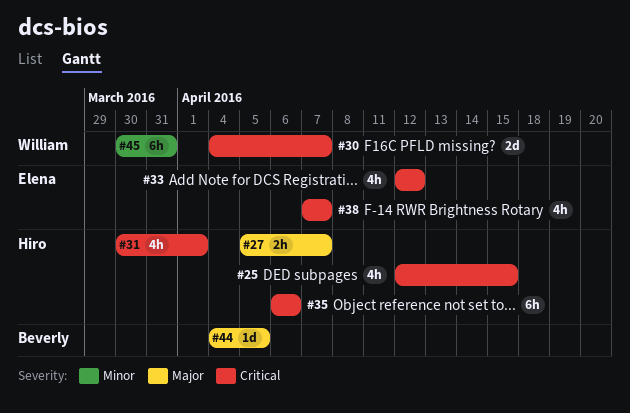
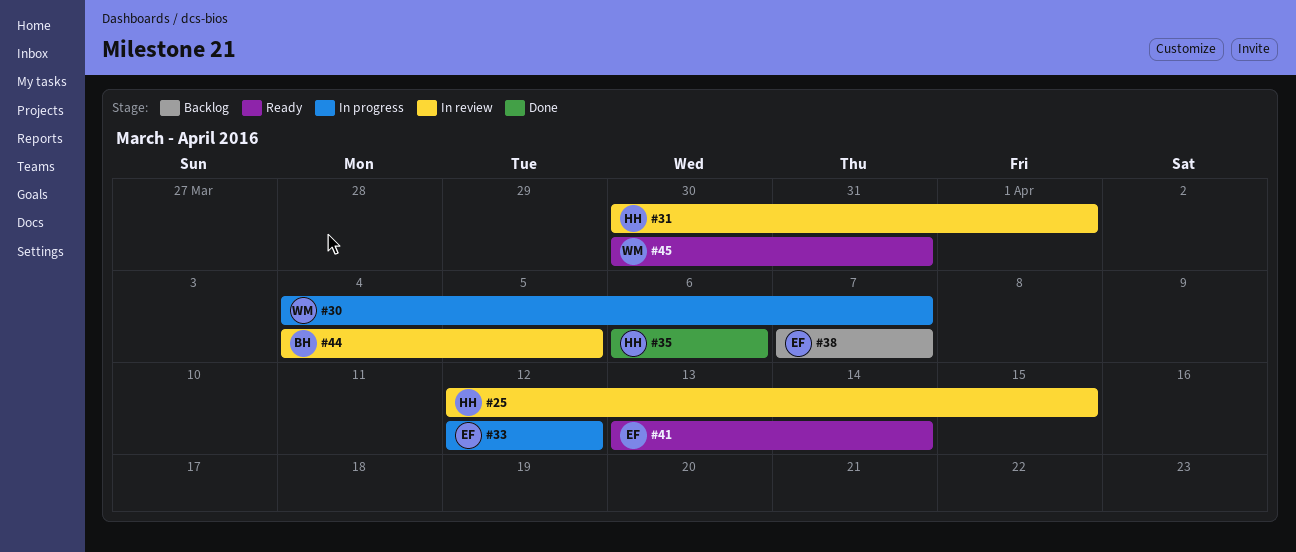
#27: present -> none
#41: none -> present

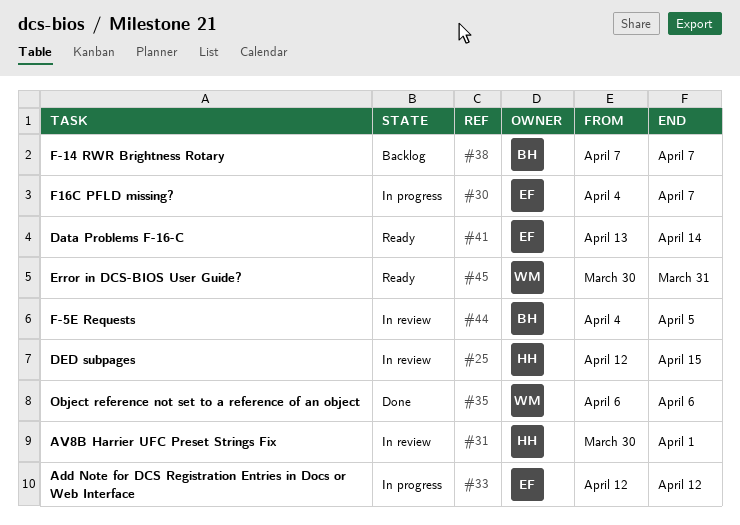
#30, owner: WM -> EF
#35, owner: HH -> WM
#38, owner: EF -> BH

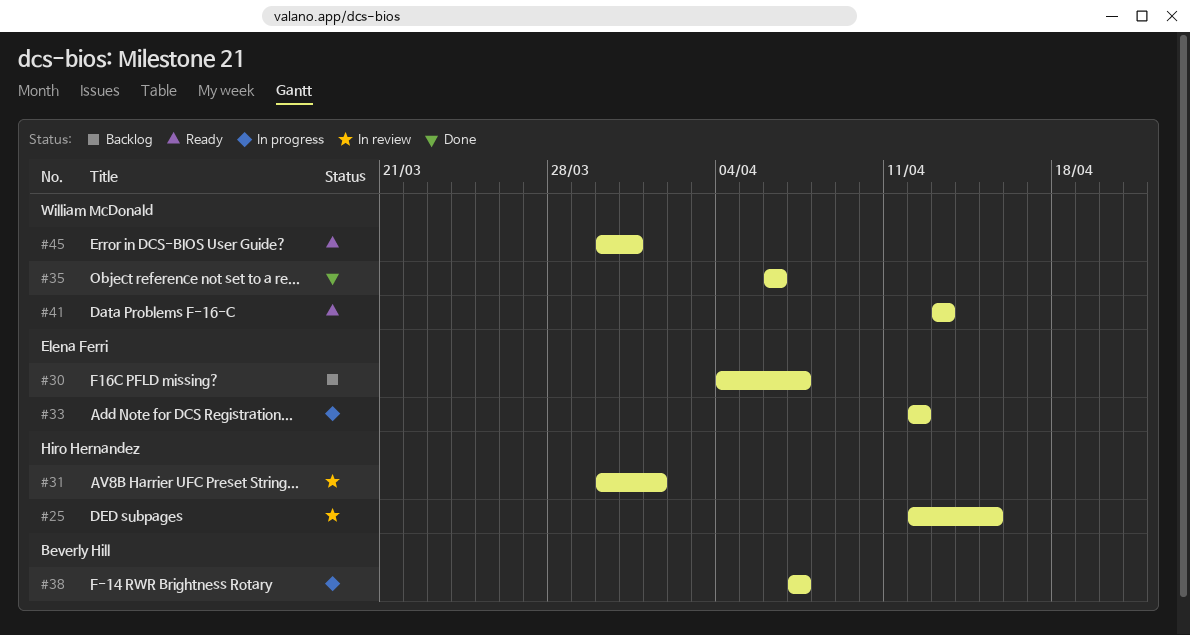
#30, status: In progress -> Backlog
#38, status: Backlog -> In progress
#41, owner: Elena Ferri -> William McDonald
#41, due: Apr 14 -> Apr 13
#44: present -> none

